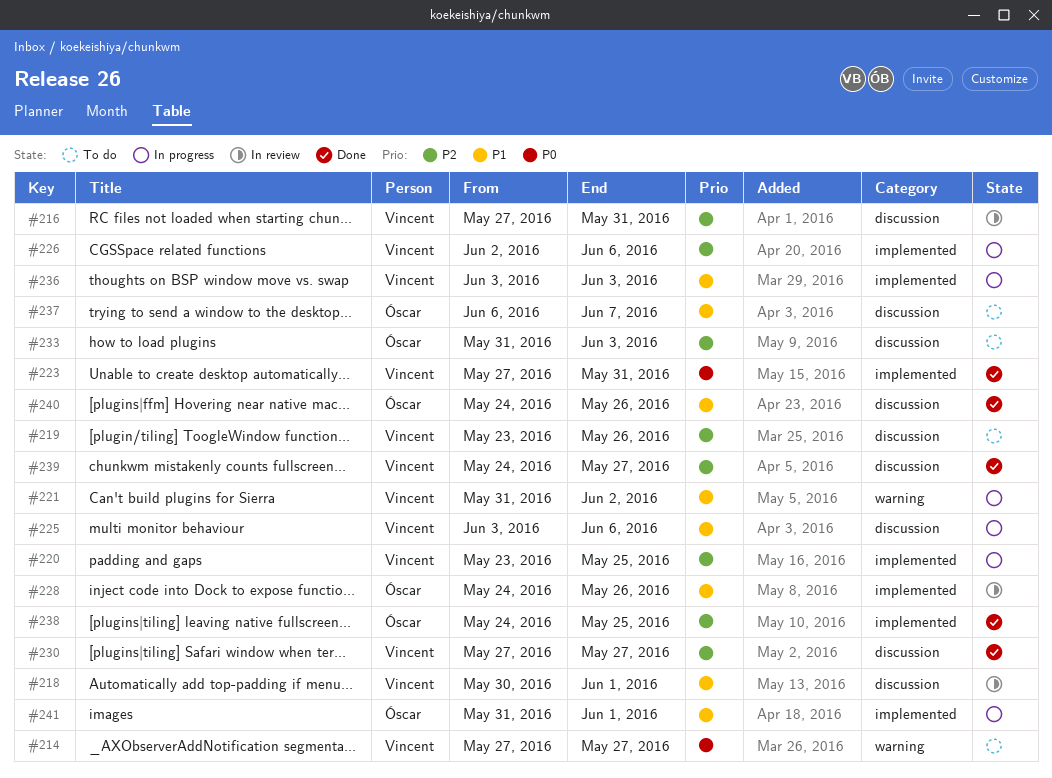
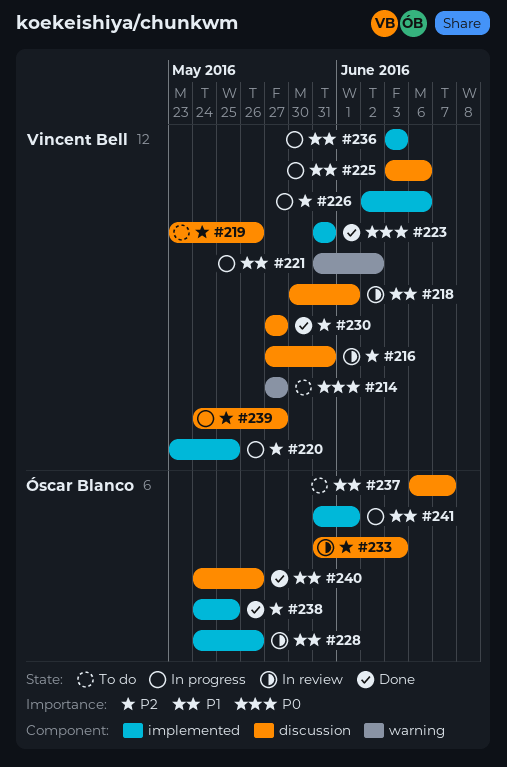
#223, start: May 27 -> May 31
#233, status: To do -> In review
#239, status: Done -> In progress

